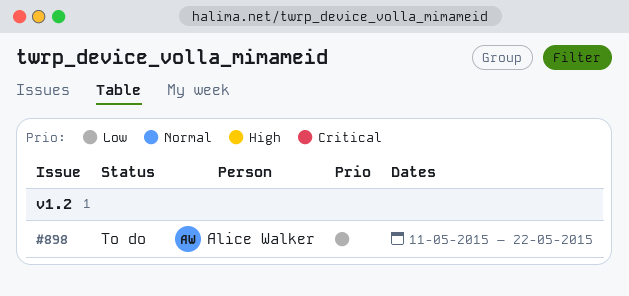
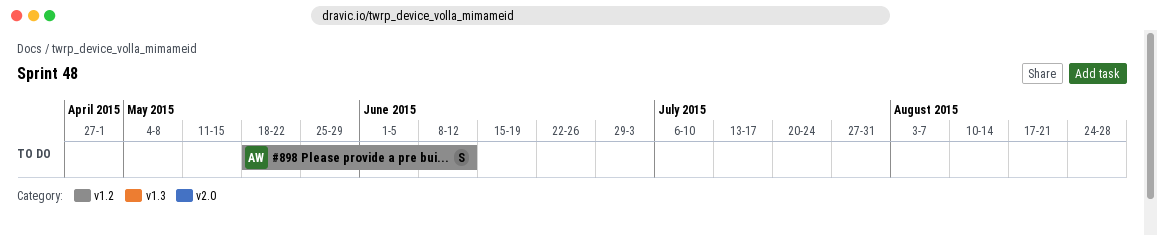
#898, start: May 11 -> May 18
#898, due: May 22 -> Jun 12

